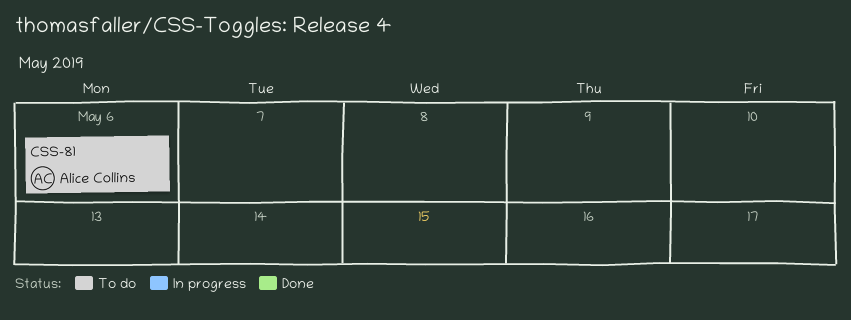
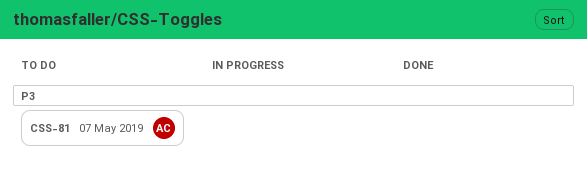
CSS-81, due: May 6 -> May 7

